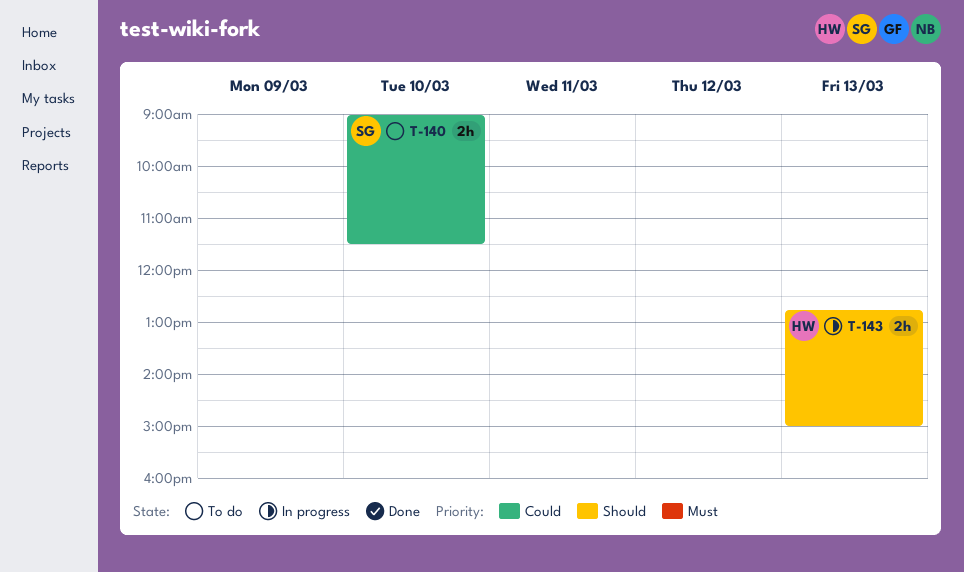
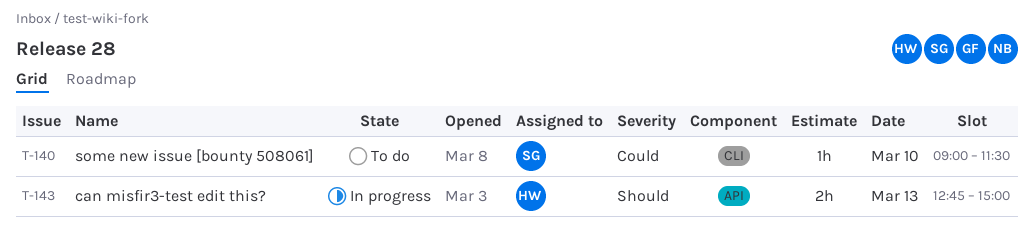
T-140, estimate: 2h -> 1h

